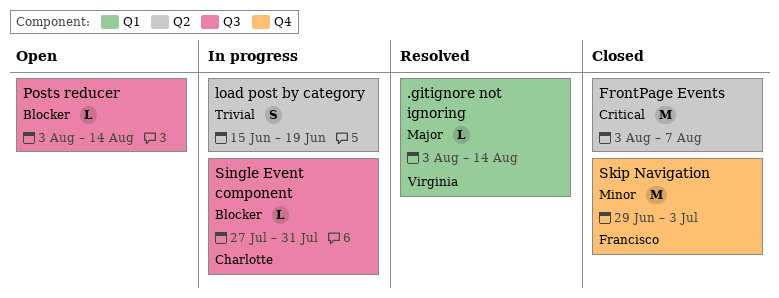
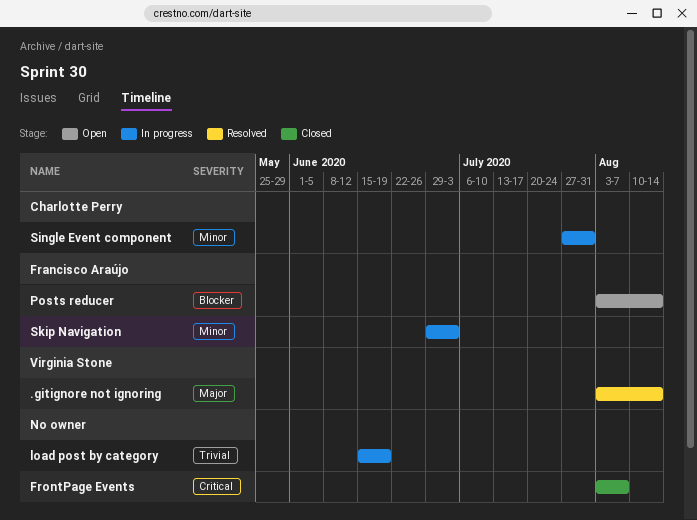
Posts reducer, owner: none -> Francisco Araújo
Single Event component, priority: Blocker -> Minor
Skip Navigation, status: Closed -> In progress

